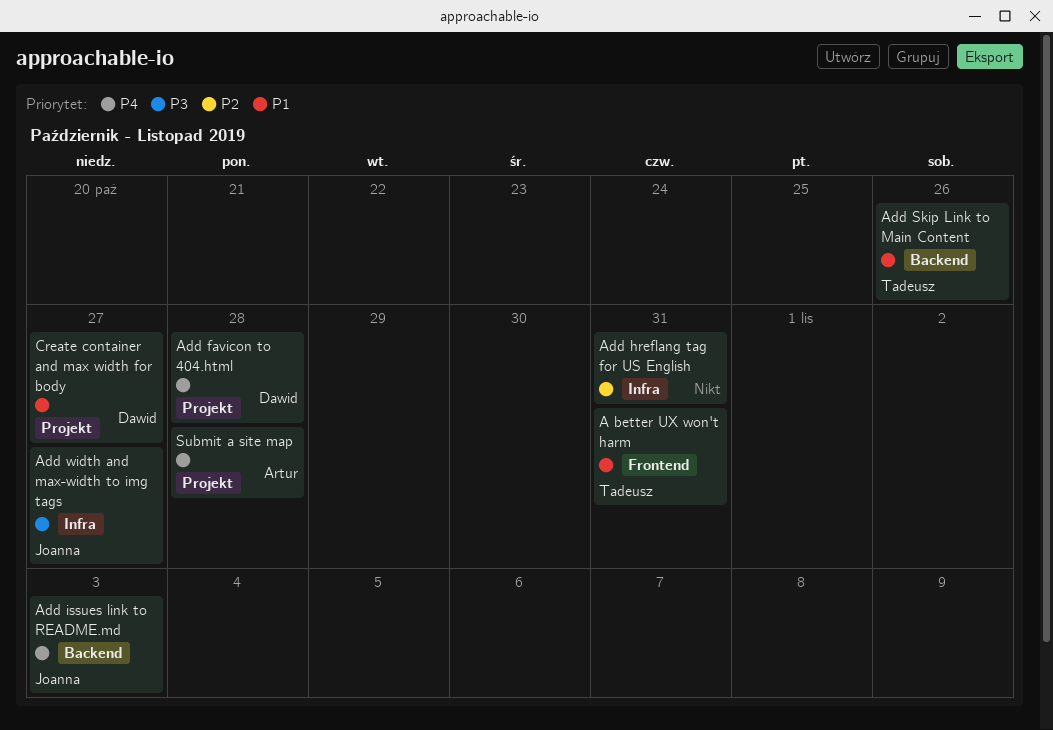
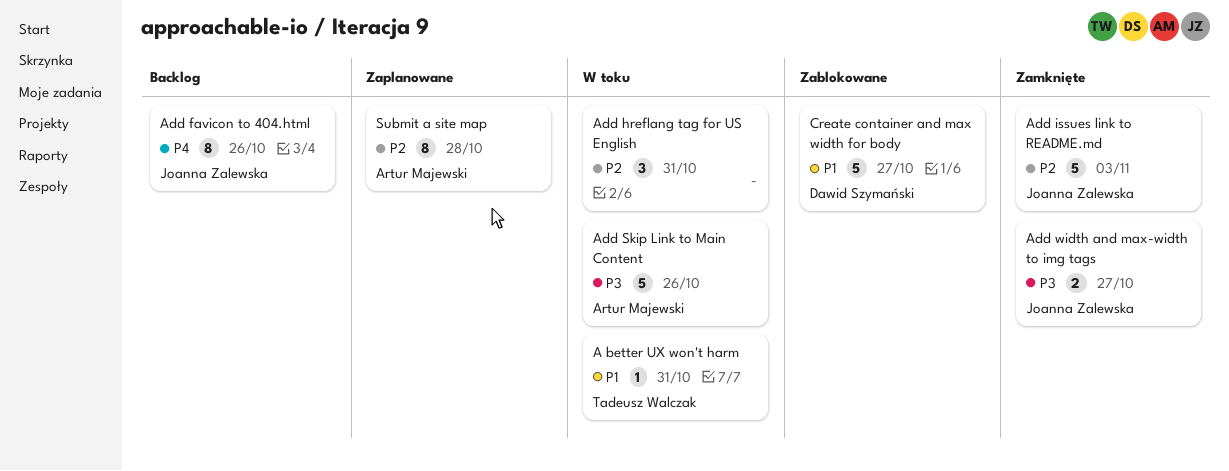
Add favicon to 404.html, owner: Dawid Szymański -> Joanna Zalewska
Add favicon to 404.html, due: Oct 28 -> Oct 26
Add issues link to README.md, priority: P4 -> P2
Add Skip Link to Main Content, owner: Tadeusz Walczak -> Artur Majewski
Add Skip Link to Main Content, priority: P1 -> P3
Submit a site map, priority: P4 -> P2

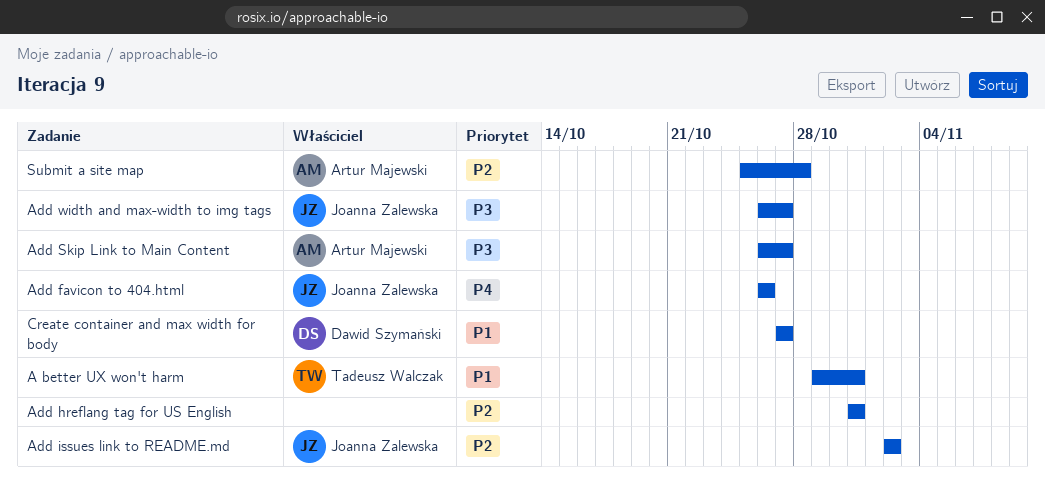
Add issues link to README.md, due: Nov 3 -> Nov 2
Add Skip Link to Main Content, due: Oct 26 -> Oct 27

